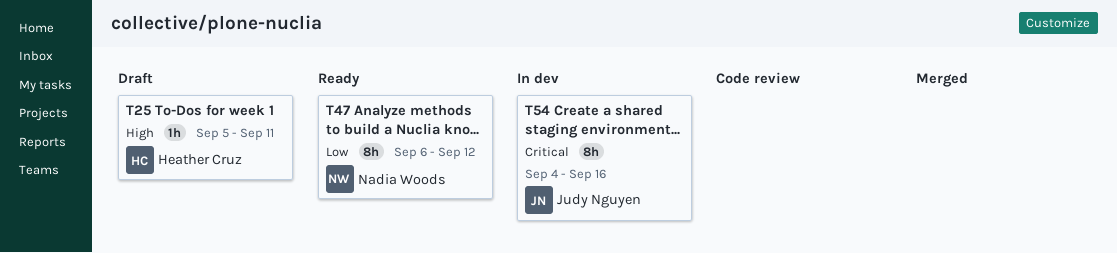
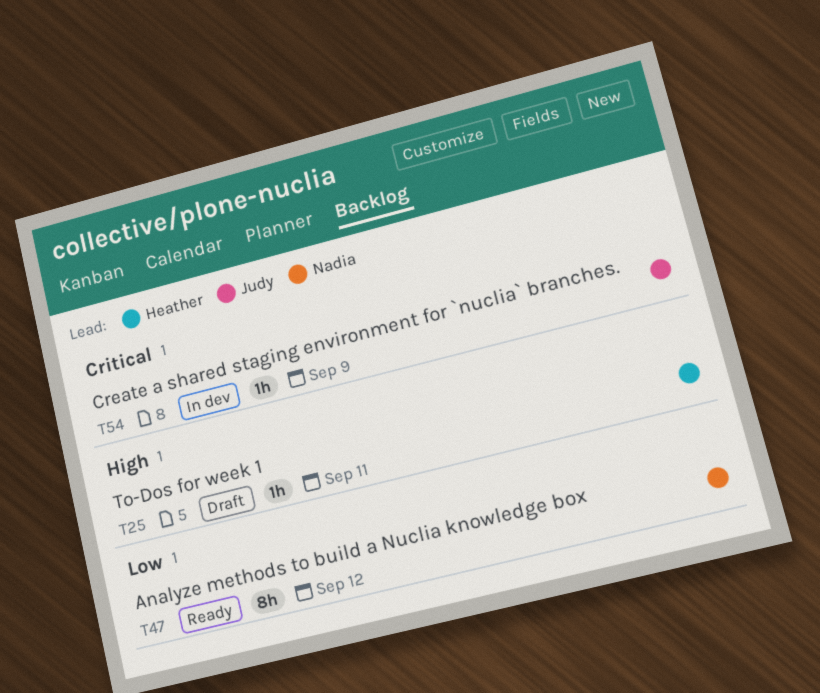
T54, estimate: 8h -> 1h
T54, due: Sep 16 -> Sep 9

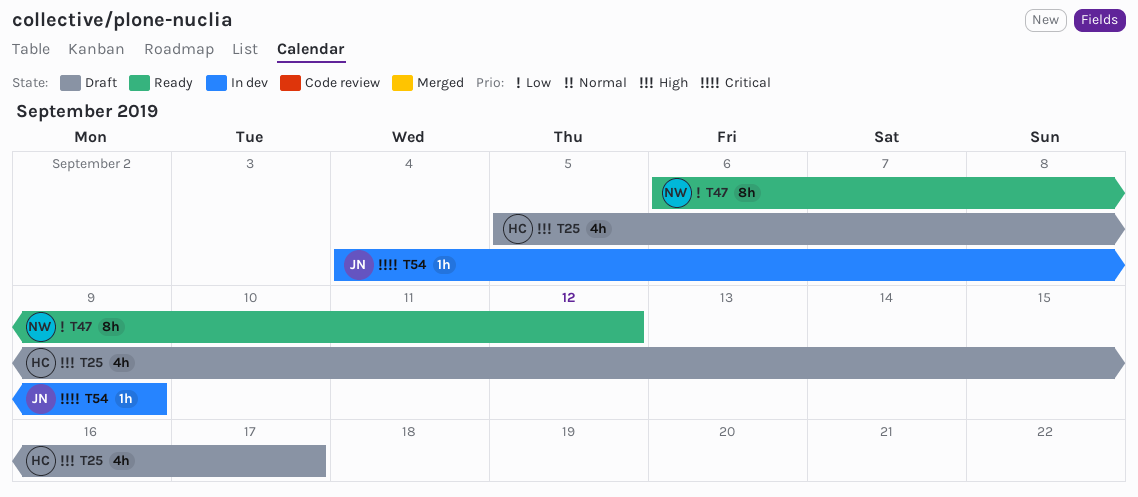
T25, estimate: 1h -> 4h
T25, due: Sep 11 -> Sep 17

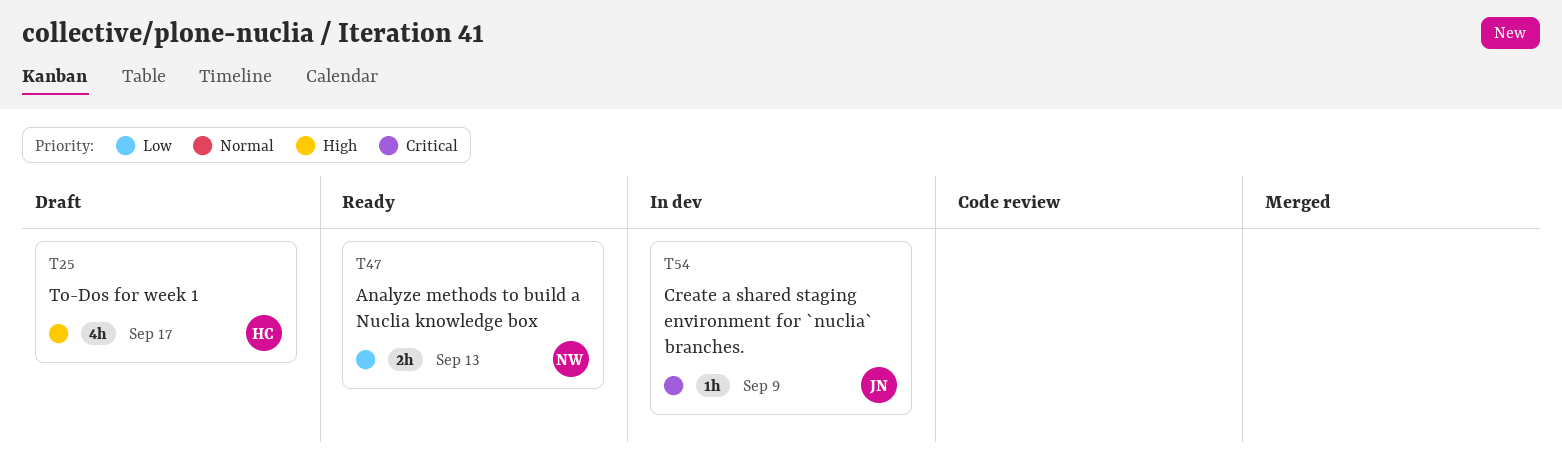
T47, estimate: 8h -> 2h
T47, due: Sep 12 -> Sep 13

